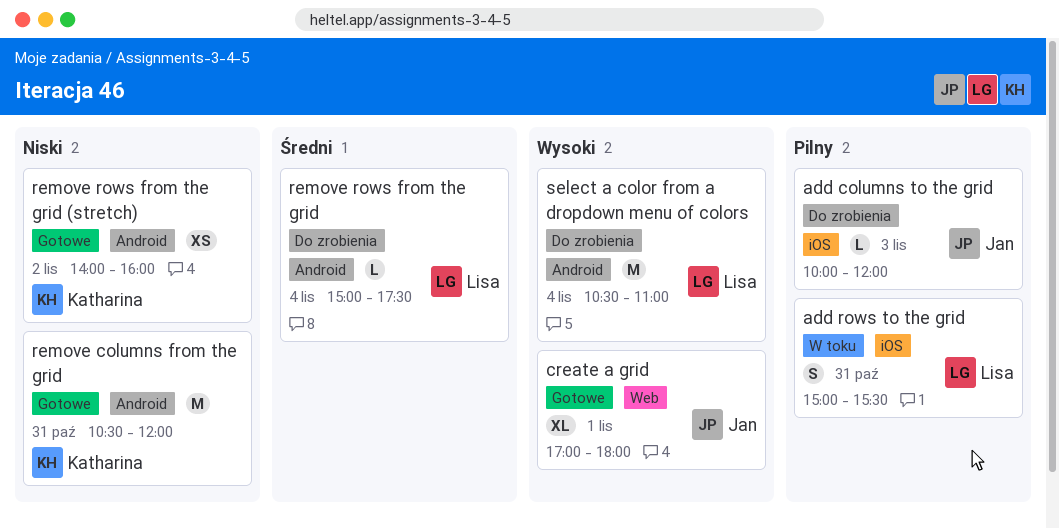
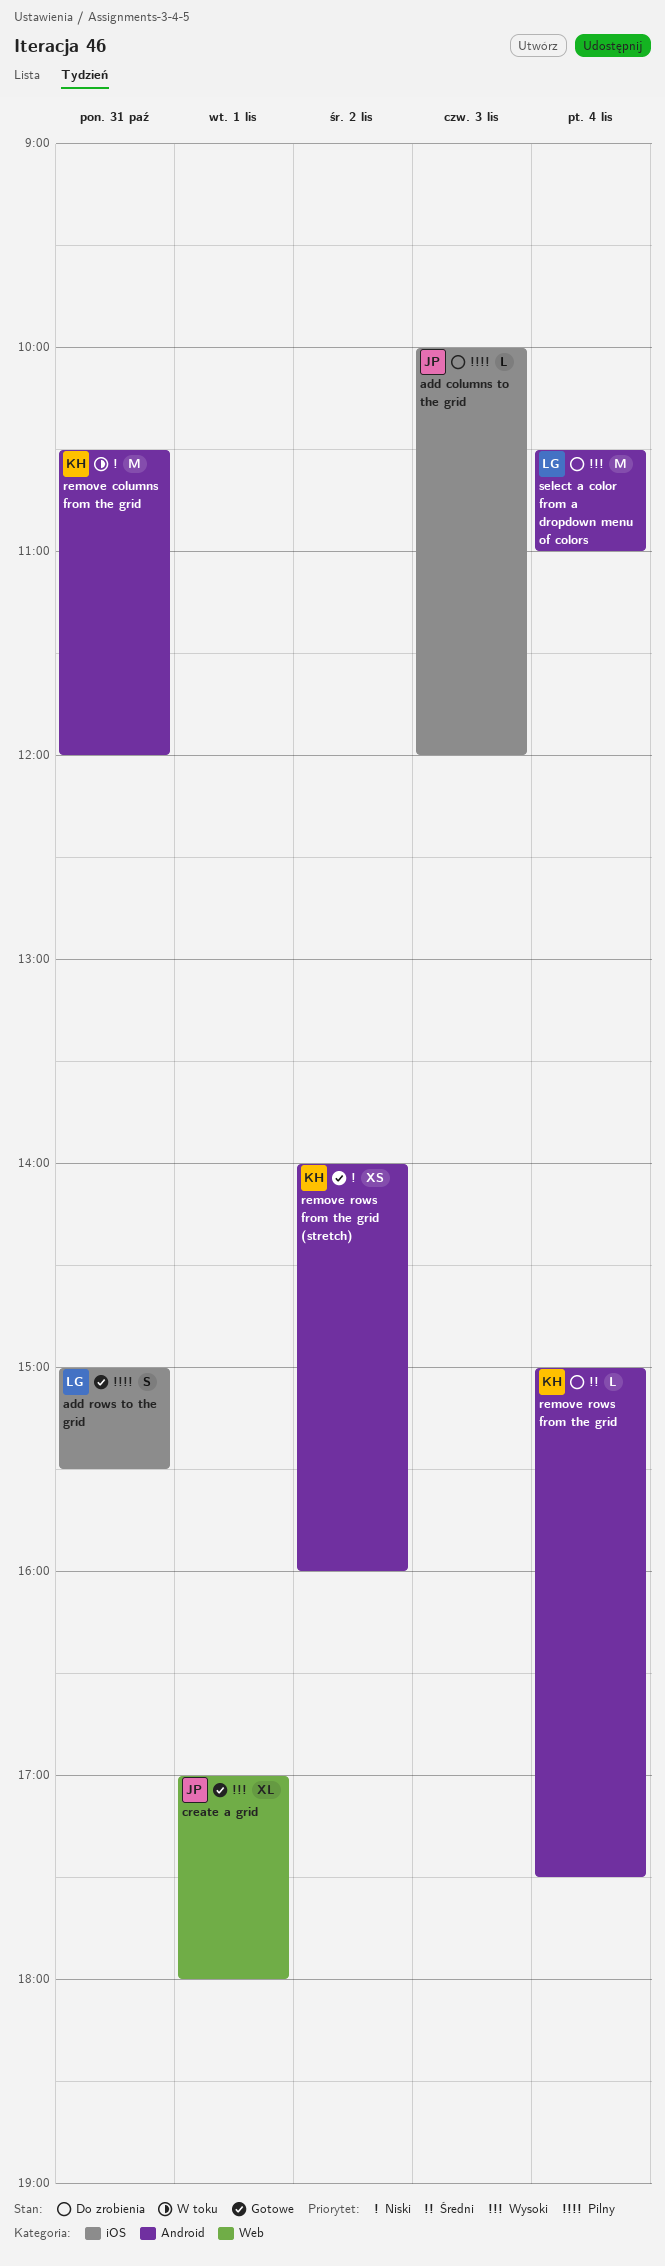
add rows to the grid, status: W toku -> Gotowe
remove columns from the grid, status: Gotowe -> W toku
remove rows from the grid, owner: Lisa -> Katharina

